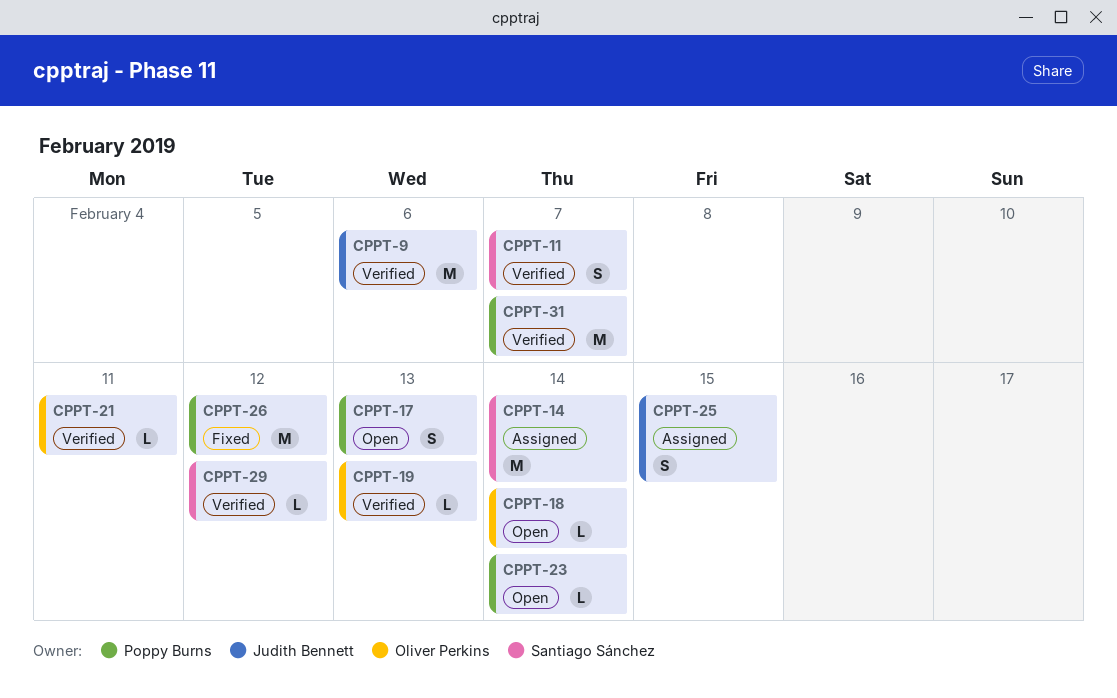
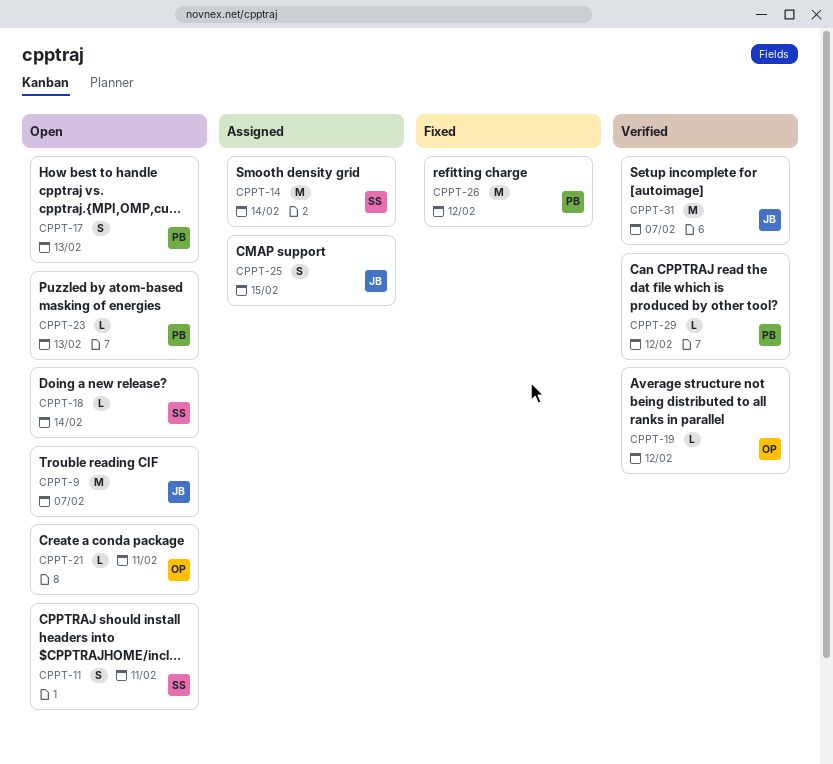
CPPT-9, status: Verified -> Open
CPPT-9, due: Feb 6 -> Feb 7
CPPT-11, status: Verified -> Open
CPPT-11, due: Feb 7 -> Feb 11
CPPT-18, owner: Oliver Perkins -> Santiago Sánchez
CPPT-19, due: Feb 13 -> Feb 12
CPPT-21, status: Verified -> Open
CPPT-23, due: Feb 14 -> Feb 13
CPPT-29, owner: Santiago Sánchez -> Poppy Burns
CPPT-31, owner: Poppy Burns -> Judith Bennett

